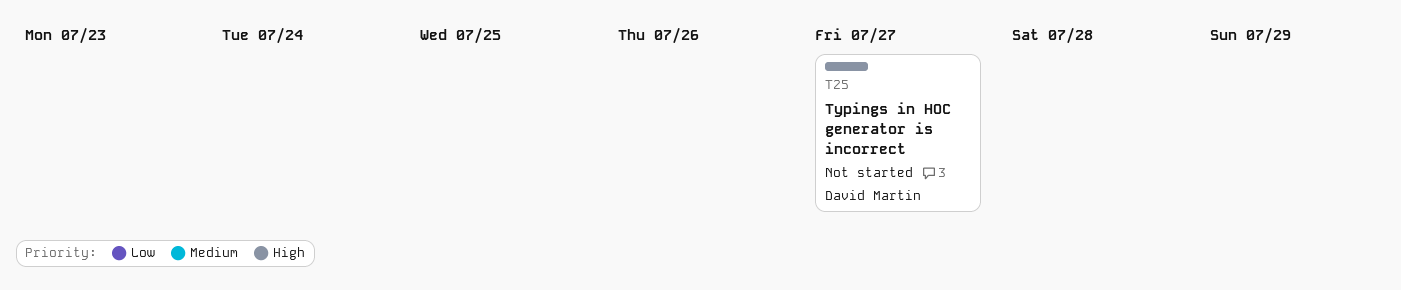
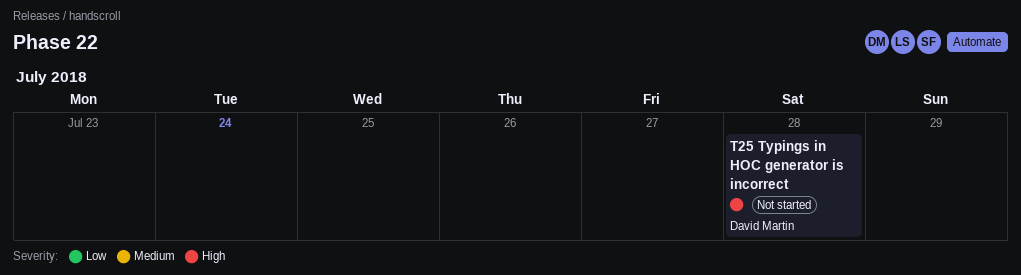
T25, due: Jul 27 -> Jul 28

